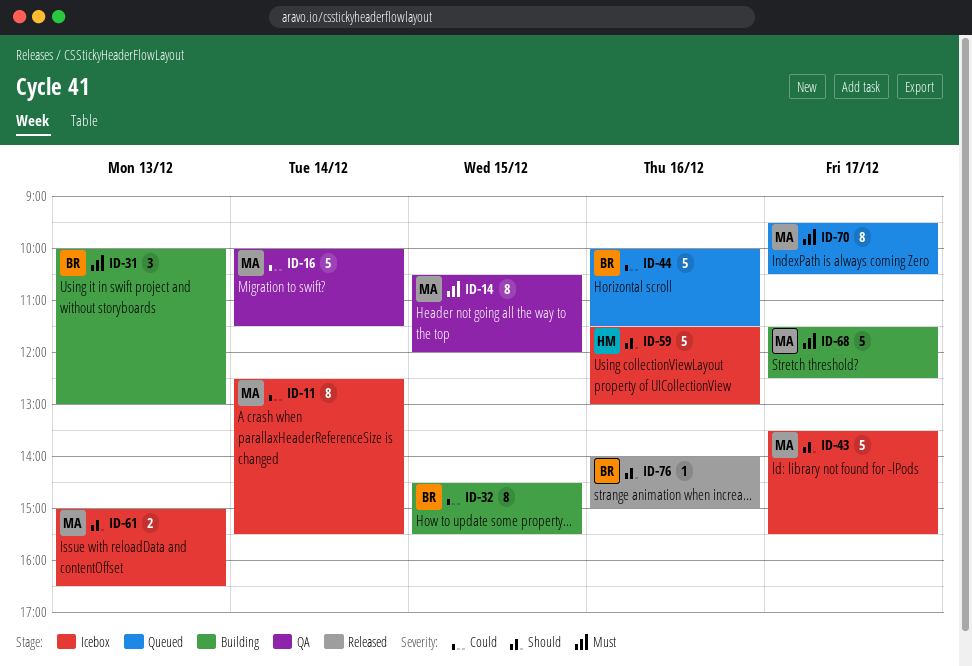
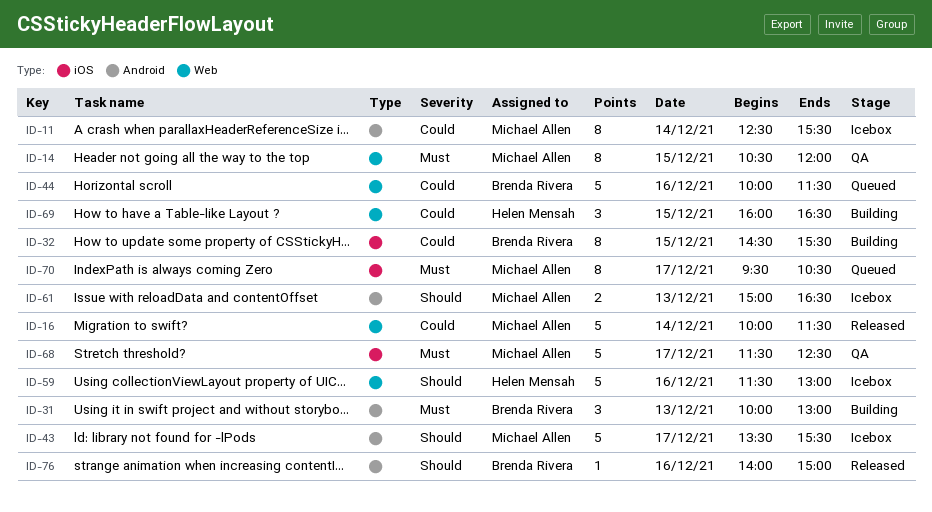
ID-16, status: QA -> Released
ID-68, status: Building -> QA
ID-69: none -> present

